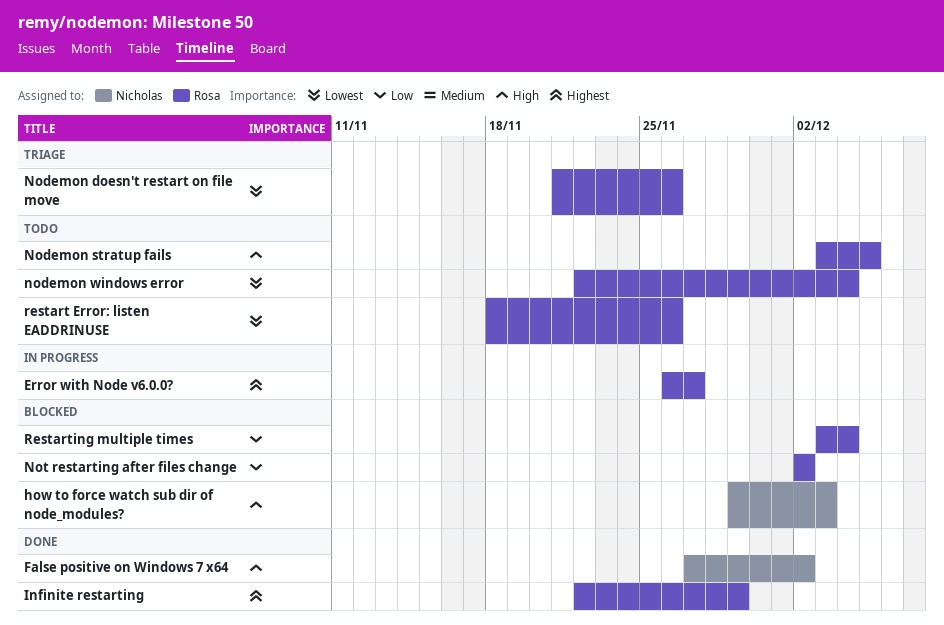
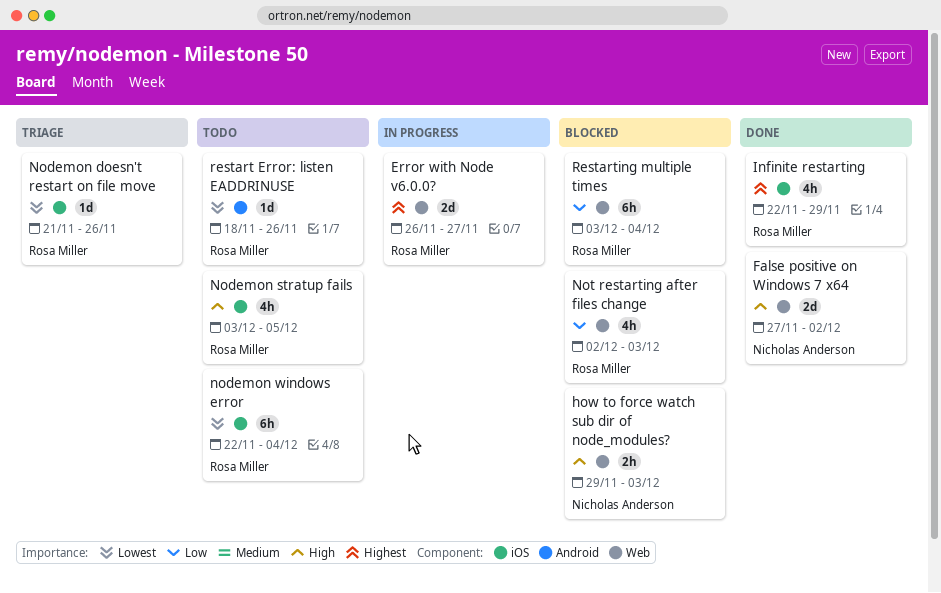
Not restarting after files change, due: Dec 2 -> Dec 3

